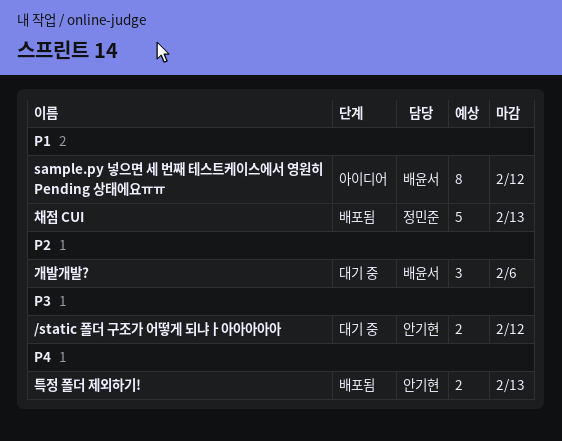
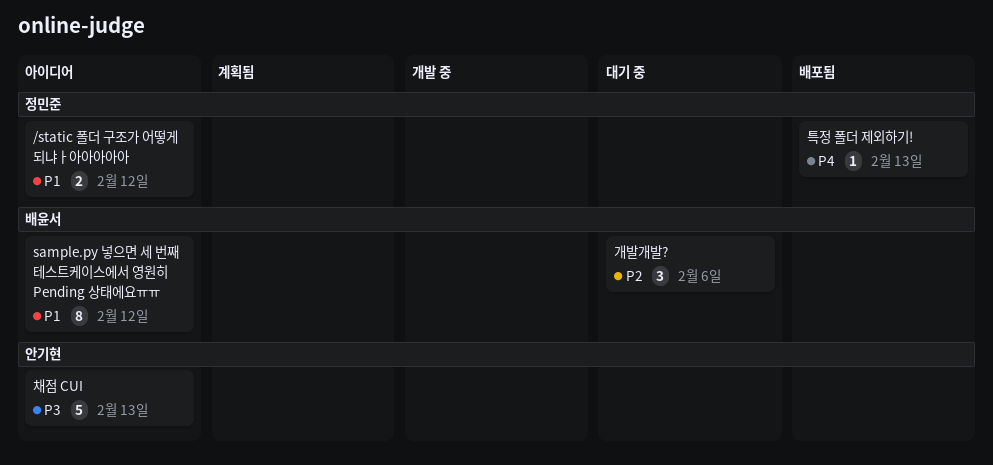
/static 폴더 구조가 어떻게 되냐ㅏ아아아아아, status: 대기 중 -> 아이디어
/static 폴더 구조가 어떻게 되냐ㅏ아아아아아, owner: 안기현 -> 정민준
/static 폴더 구조가 어떻게 되냐ㅏ아아아아아, priority: P3 -> P1
채점 CUI, status: 배포됨 -> 아이디어
채점 CUI, owner: 정민준 -> 안기현
채점 CUI, priority: P1 -> P3
특정 폴더 제외하기!, owner: 안기현 -> 정민준
특정 폴더 제외하기!, estimate: 2 -> 1

